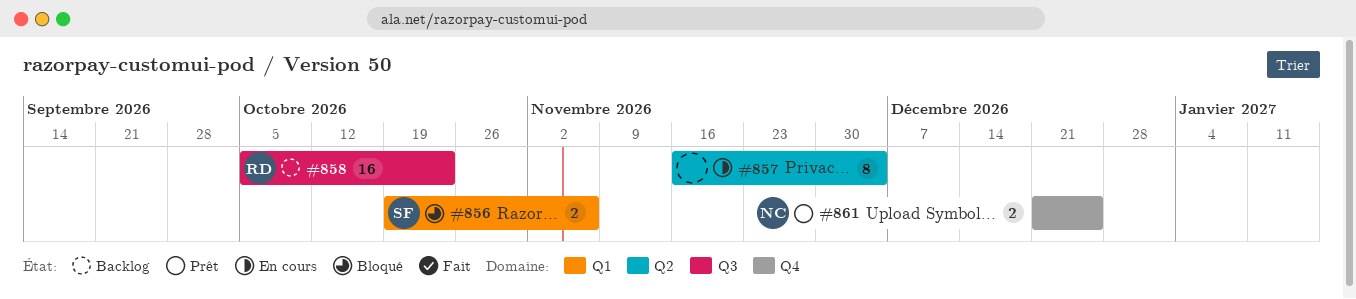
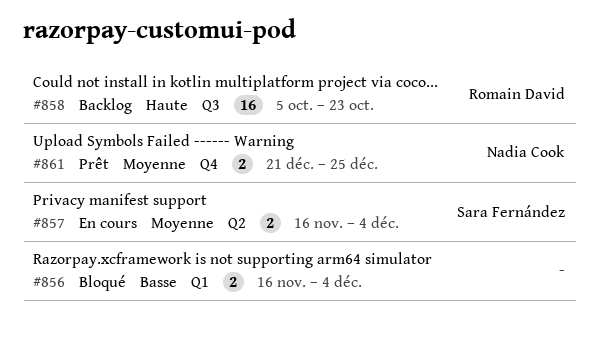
#856, owner: Sara Fernández -> none
#856, start: Oct 19 -> Nov 16
#856, due: Nov 6 -> Dec 4
#857, owner: none -> Sara Fernández
#857, estimate: 8 -> 2

